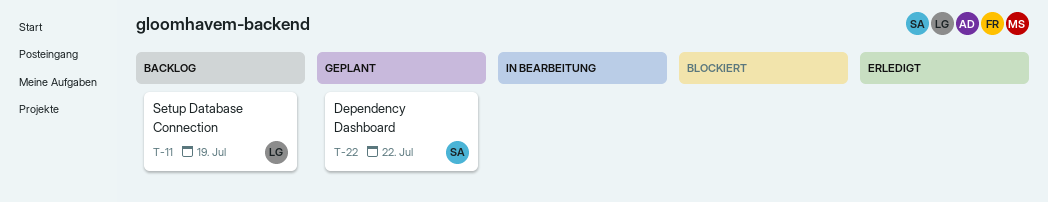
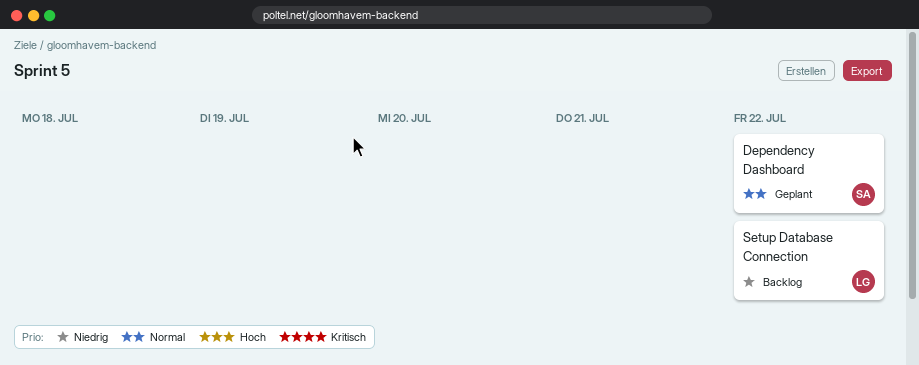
Setup Database Connection, due: Jul 19 -> Jul 22

